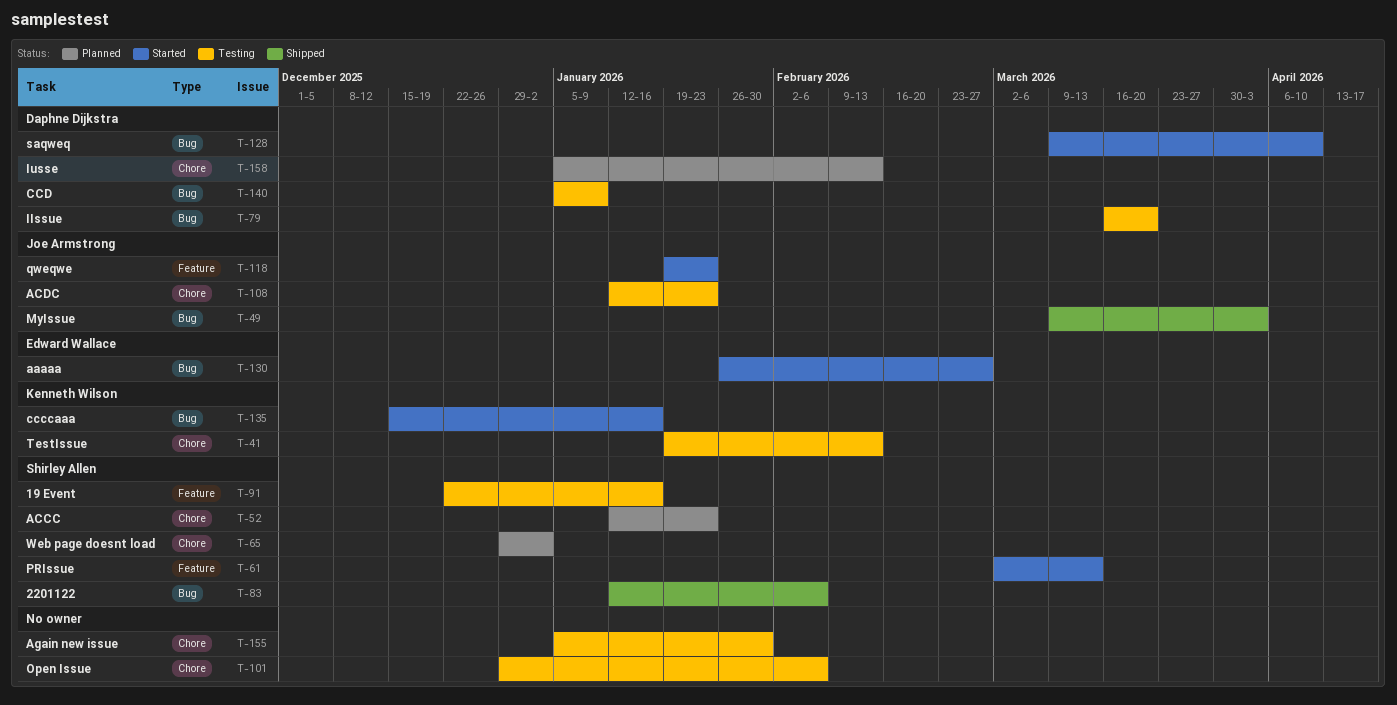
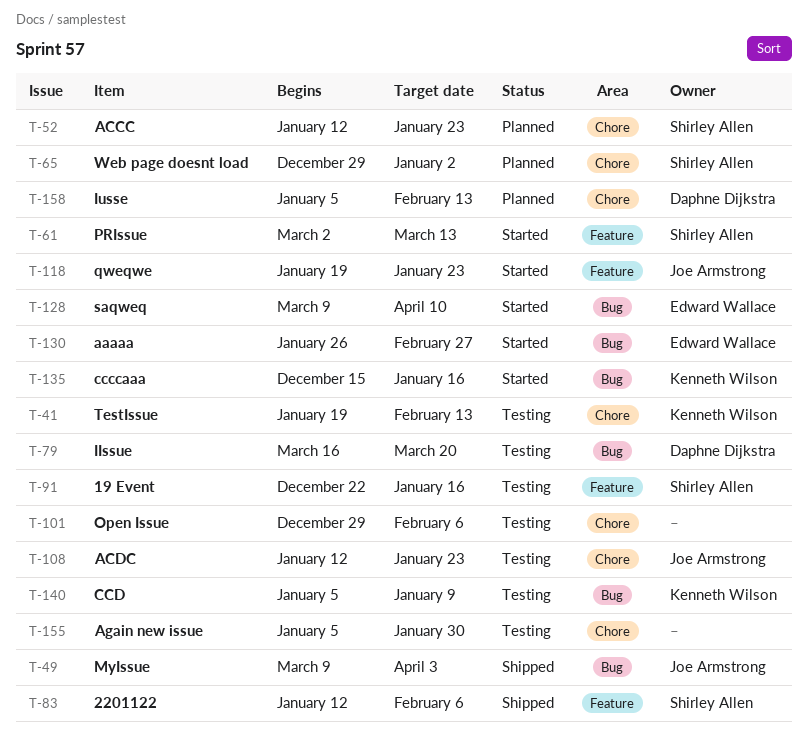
T-83, label: Bug -> Feature
T-128, owner: Daphne Dijkstra -> Edward Wallace
T-140, owner: Daphne Dijkstra -> Kenneth Wilson

